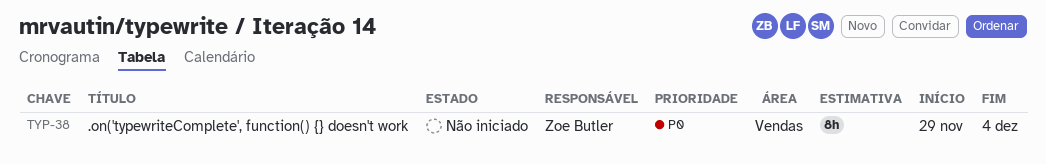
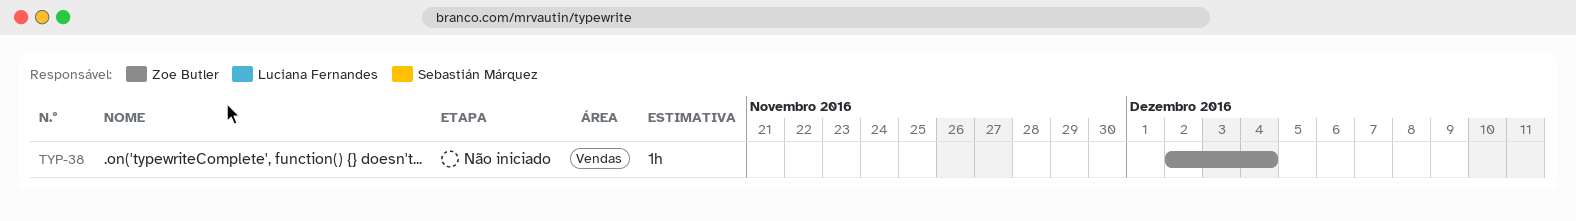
TYP-38, estimate: 8h -> 1h
TYP-38, start: Nov 29 -> Dec 2

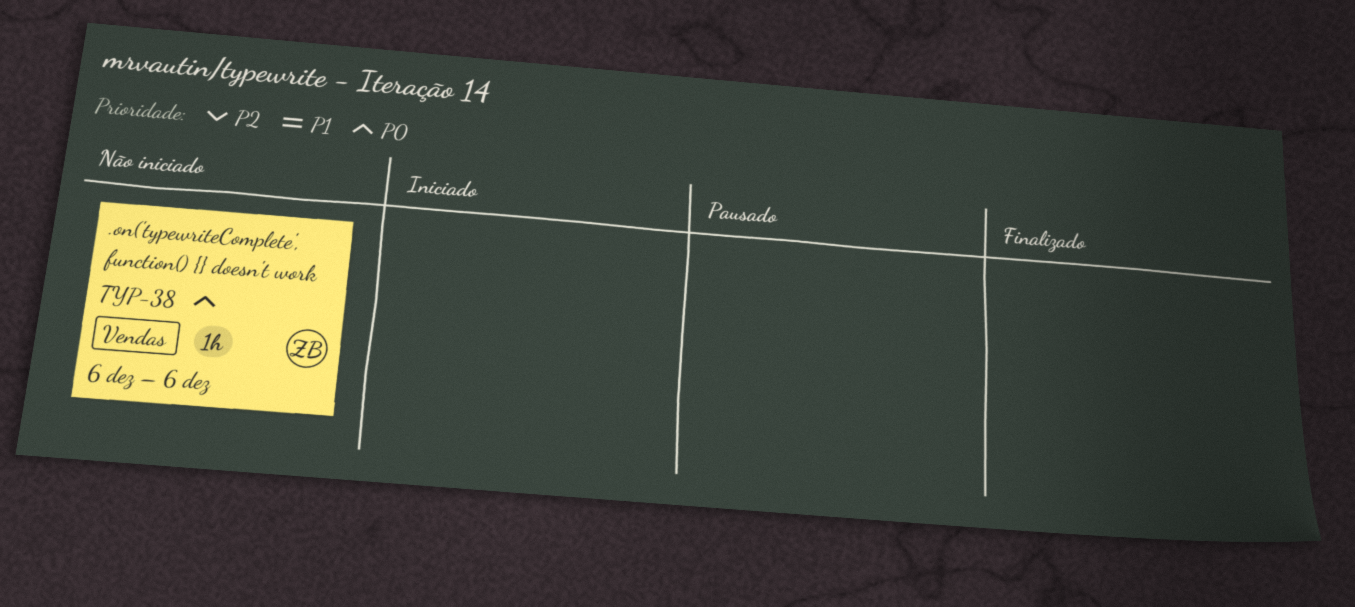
TYP-38, start: Dec 2 -> Dec 6
TYP-38, due: Dec 4 -> Dec 6

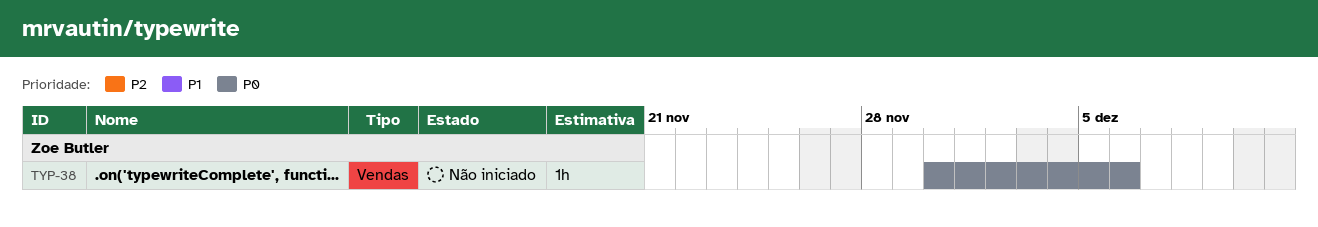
TYP-38, start: Dec 6 -> Nov 30

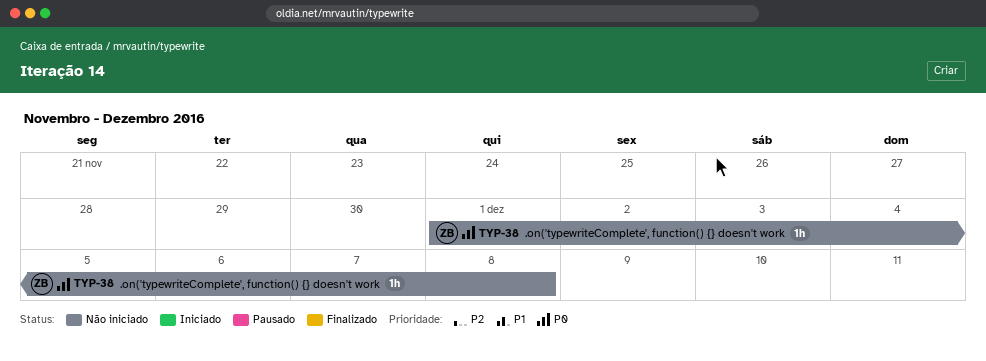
TYP-38, start: Nov 30 -> Dec 1
TYP-38, due: Dec 6 -> Dec 8

